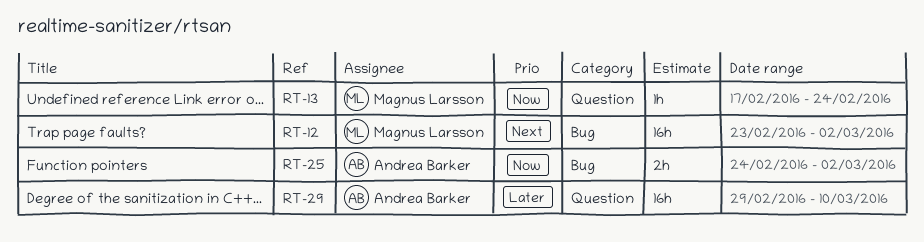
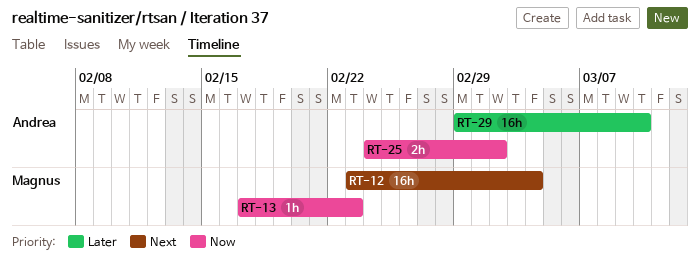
RT-12, due: Mar 2 -> Mar 4
RT-13, due: Feb 24 -> Feb 23

